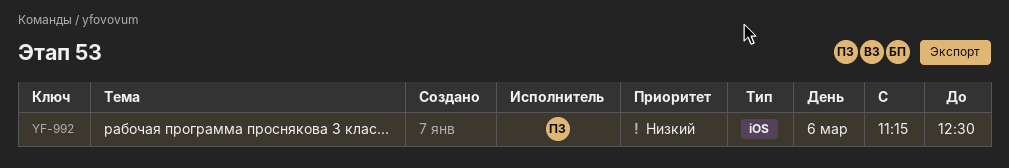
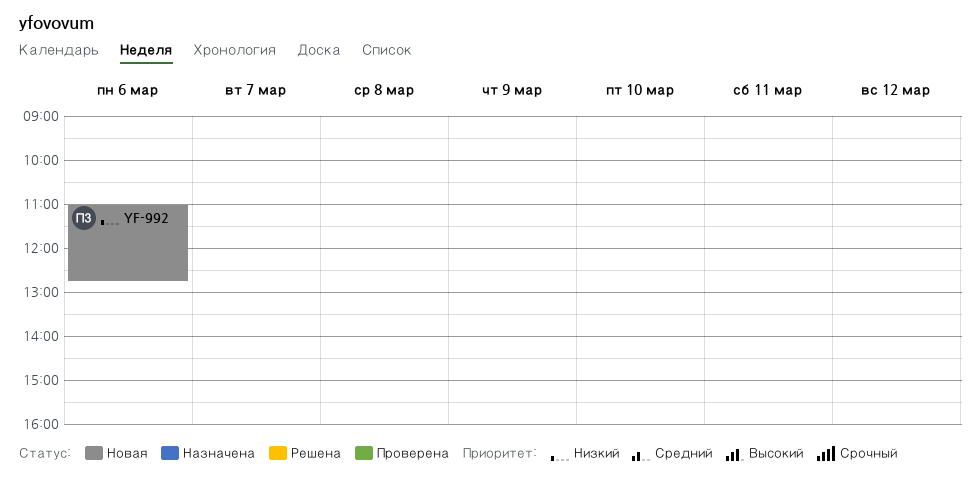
YF-992, begins: 11:15 -> 11:00
YF-992, ends: 12:30 -> 12:45

